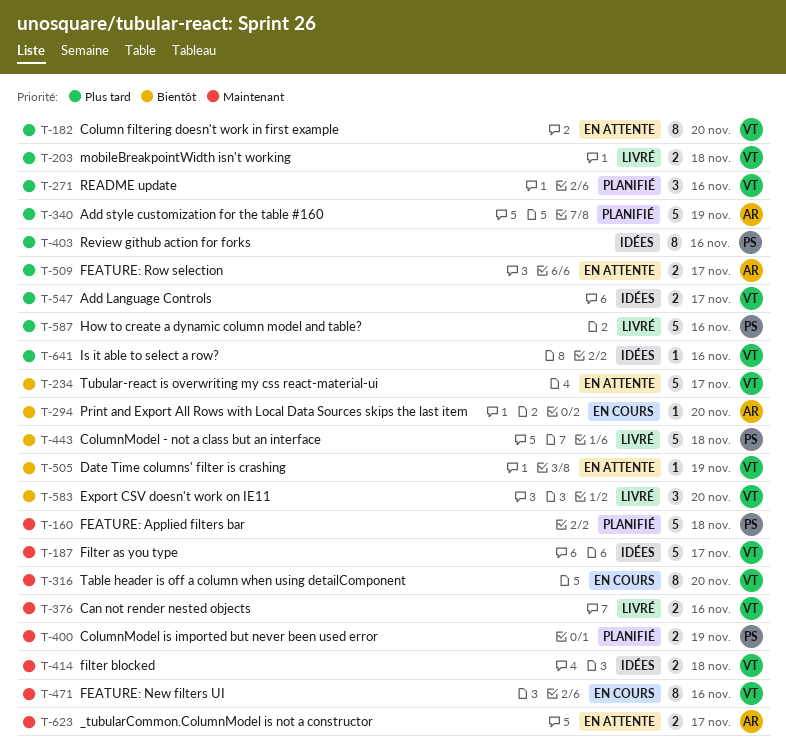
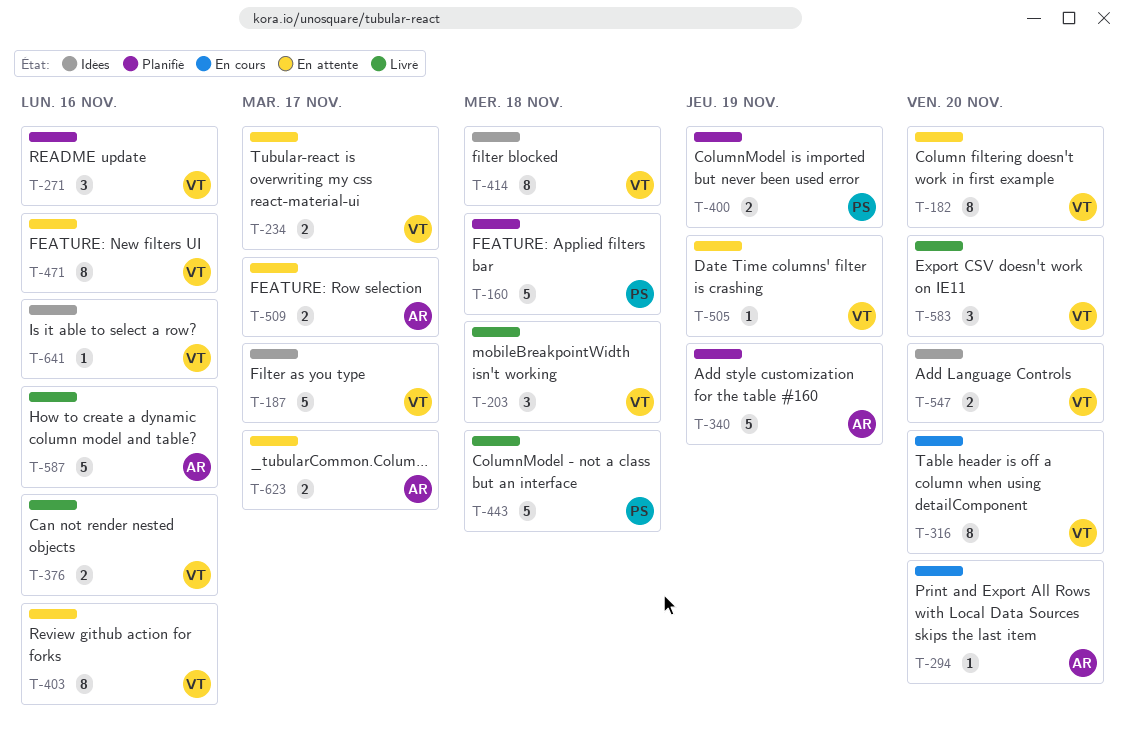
T-203, estimate: 2 -> 3
T-234, estimate: 5 -> 2
T-403, status: Idées -> En attente
T-403, owner: PS -> VT
T-414, estimate: 2 -> 8
T-471, status: En cours -> En attente
T-547, due: Nov 17 -> Nov 20
T-587, owner: PS -> AR

